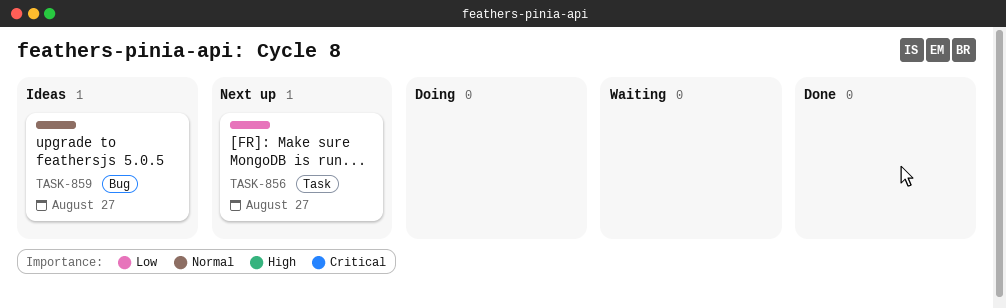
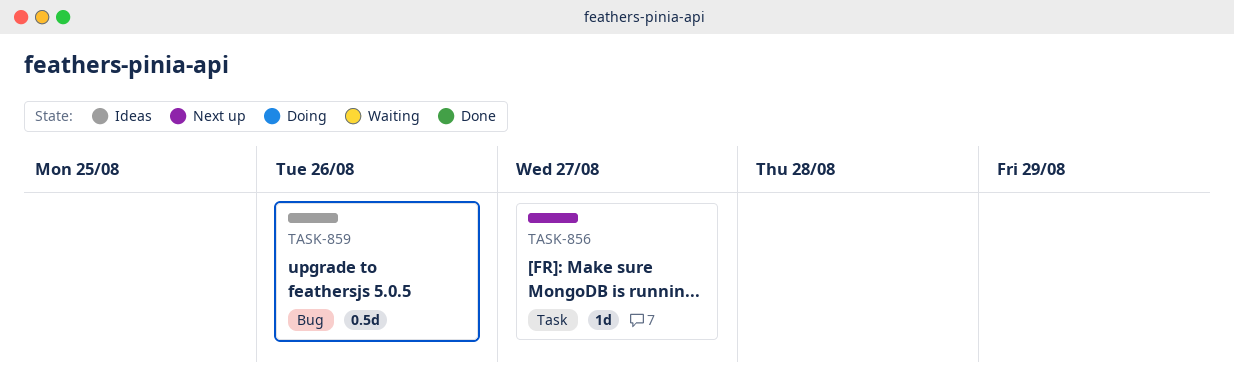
TASK-859, due: Aug 27 -> Aug 26

